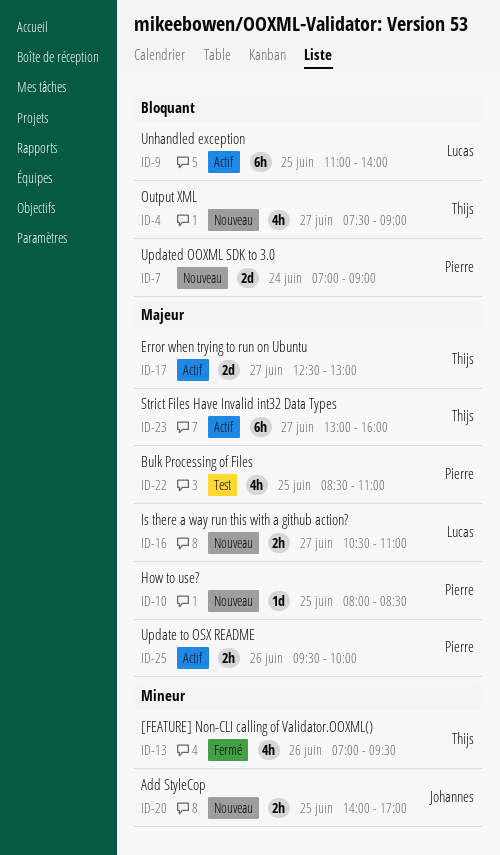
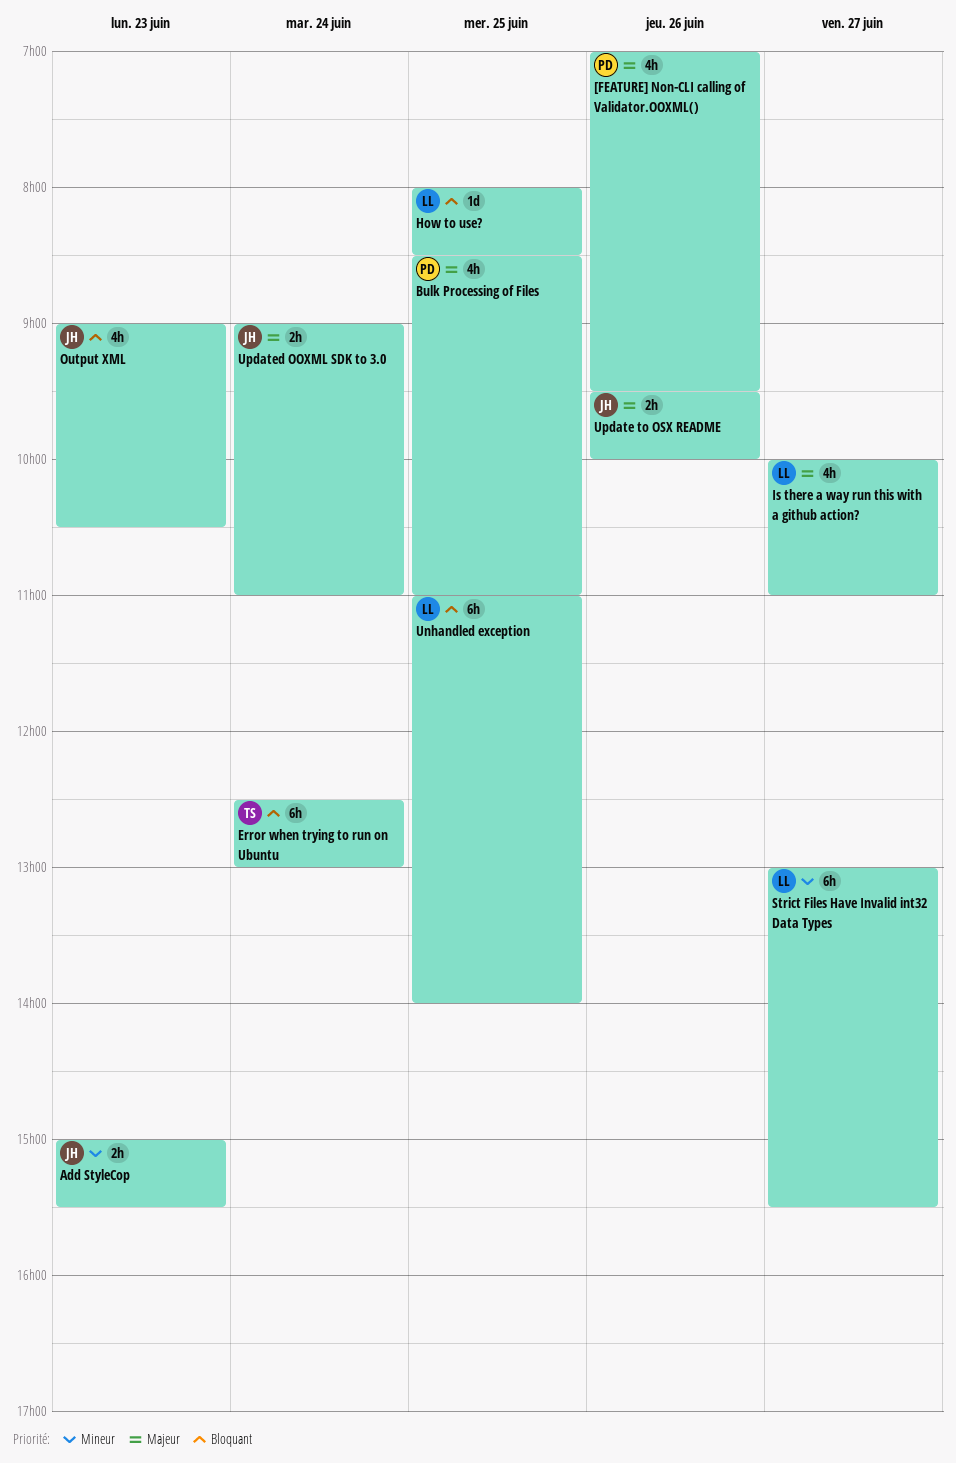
[FEATURE] Non-CLI calling of Validator.OOXML(), owner: Thijs -> Pierre
[FEATURE] Non-CLI calling of Validator.OOXML(), priority: Mineur -> Majeur
Add StyleCop, day: Jun 25 -> Jun 23
Add StyleCop, begins: 14:00 -> 15:00
Add StyleCop, ends: 17:00 -> 15:30
Error when trying to run on Ubuntu, priority: Majeur -> Bloquant
Error when trying to run on Ubuntu, estimate: 2d -> 6h
Error when trying to run on Ubuntu, day: Jun 27 -> Jun 24
How to use?, owner: Pierre -> Lucas
How to use?, priority: Majeur -> Bloquant
Is there a way run this with a github action?, estimate: 2h -> 4h
Is there a way run this with a github action?, begins: 10:30 -> 10:00
Output XML, owner: Thijs -> Johannes
Output XML, day: Jun 27 -> Jun 23
Output XML, begins: 07:30 -> 09:00
Output XML, ends: 09:00 -> 10:30
Strict Files Have Invalid int32 Data Types, owner: Thijs -> Lucas
Strict Files Have Invalid int32 Data Types, priority: Majeur -> Mineur
Strict Files Have Invalid int32 Data Types, ends: 16:00 -> 15:30
Update to OSX README, owner: Pierre -> Johannes
Updated OOXML SDK to 3.0, owner: Pierre -> Johannes
Updated OOXML SDK to 3.0, priority: Bloquant -> Majeur
Updated OOXML SDK to 3.0, estimate: 2d -> 2h
Updated OOXML SDK to 3.0, begins: 07:00 -> 09:00
Updated OOXML SDK to 3.0, ends: 09:00 -> 11:00

